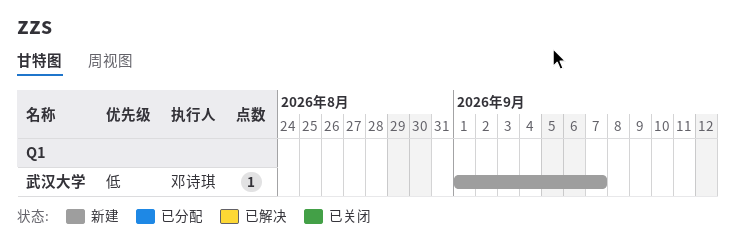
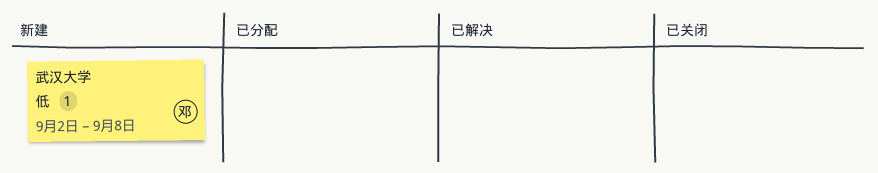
武汉大学, start: Sep 1 -> Sep 2
武汉大学, due: Sep 7 -> Sep 8

